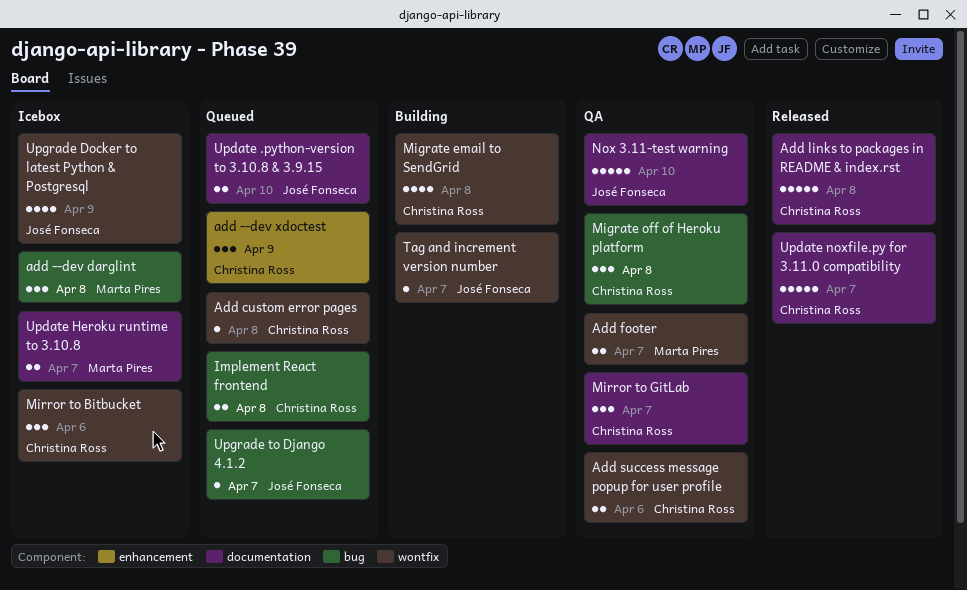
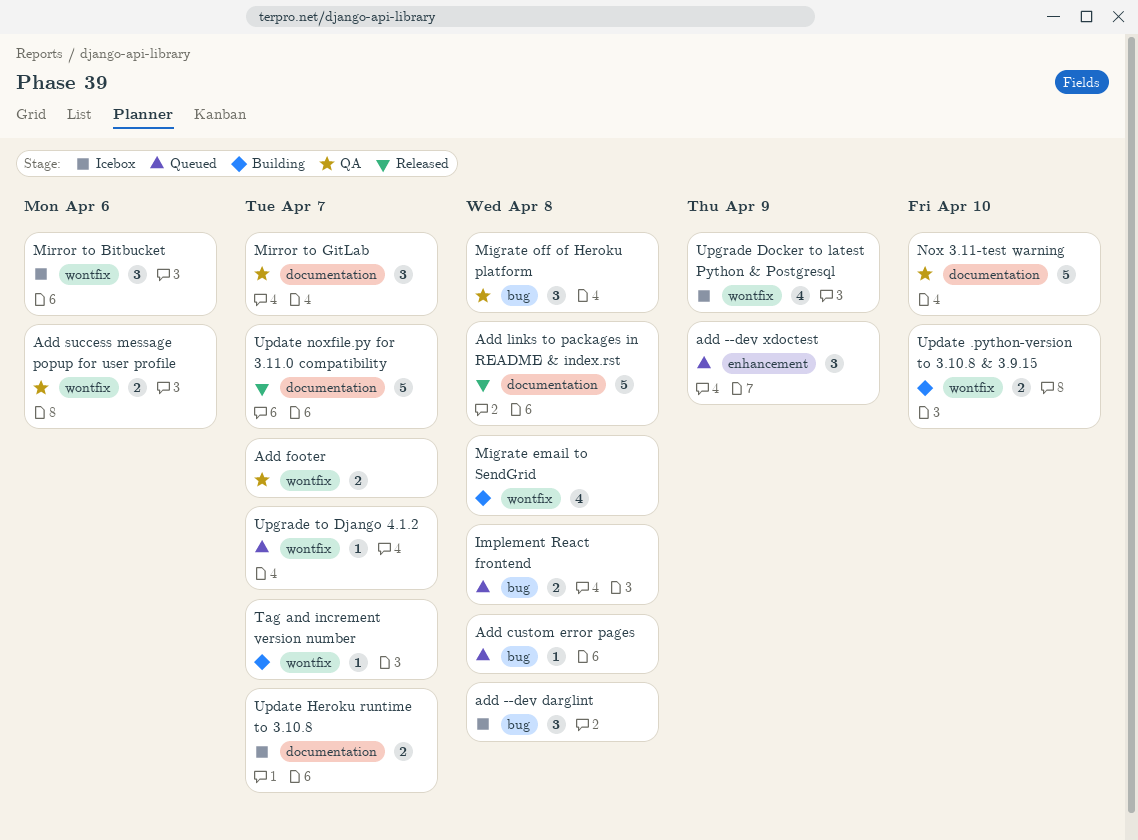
Add custom error pages, label: wontfix -> bug
Update .python-version to 3.10.8 & 3.9.15, status: Queued -> Building
Update .python-version to 3.10.8 & 3.9.15, label: documentation -> wontfix
Upgrade to Django 4.1.2, label: bug -> wontfix

